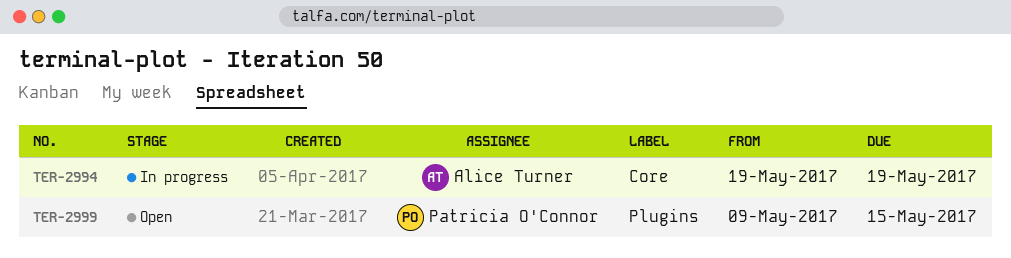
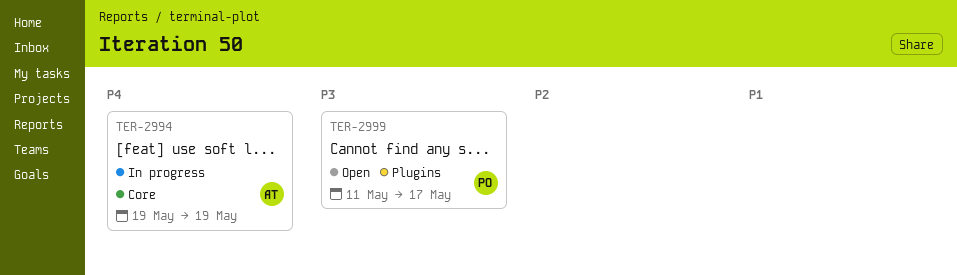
TER-2999, start: May 9 -> May 11
TER-2999, due: May 15 -> May 17

